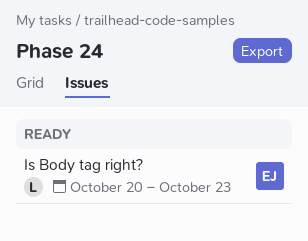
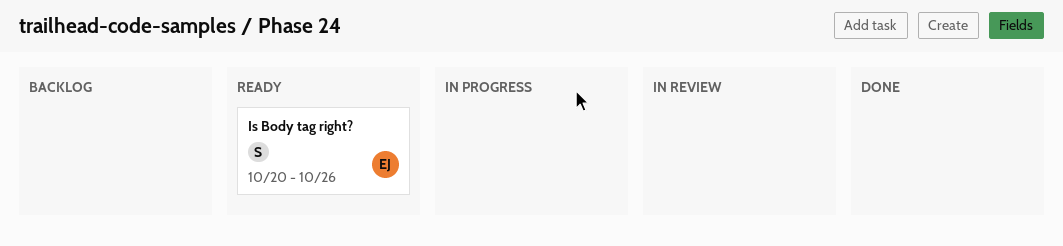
Is Body tag right?, estimate: L -> S
Is Body tag right?, due: Oct 23 -> Oct 26

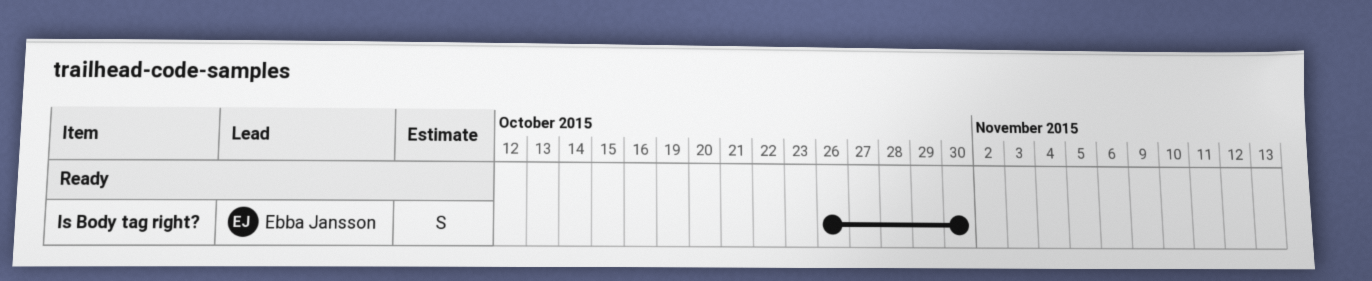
Is Body tag right?, start: Oct 20 -> Oct 26
Is Body tag right?, due: Oct 26 -> Oct 30

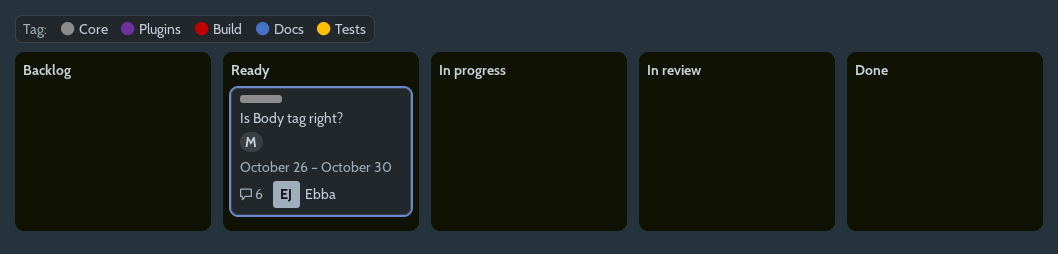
Is Body tag right?, estimate: S -> M

